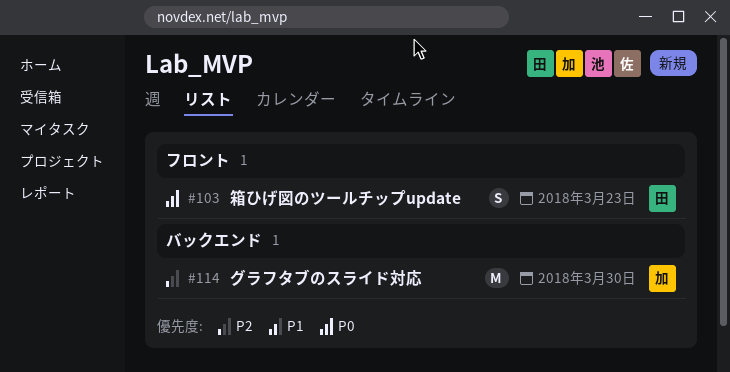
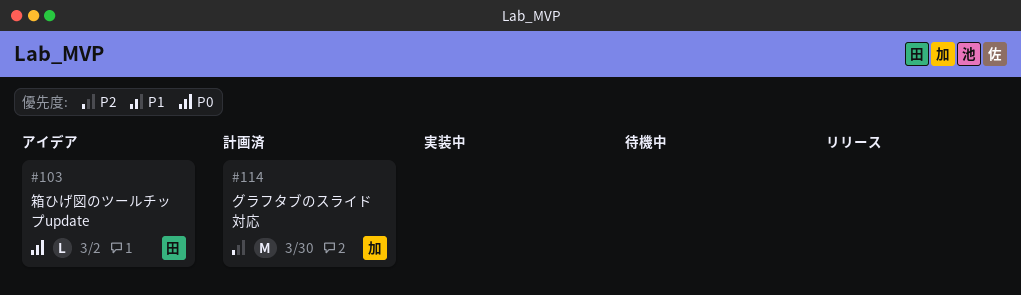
#103, estimate: S -> L
#103, due: Mar 23 -> Mar 2

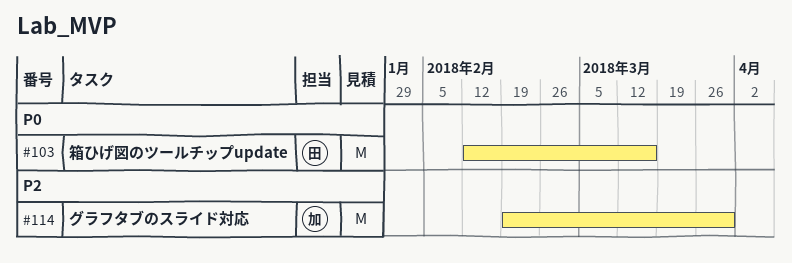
#103, estimate: L -> M
#103, due: Mar 2 -> Mar 16

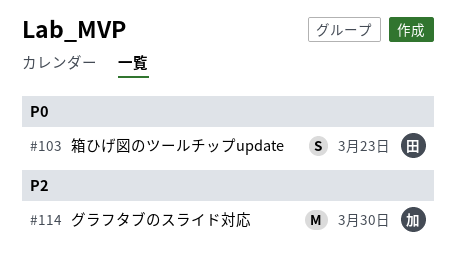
#103, estimate: M -> S
#103, due: Mar 16 -> Mar 23

